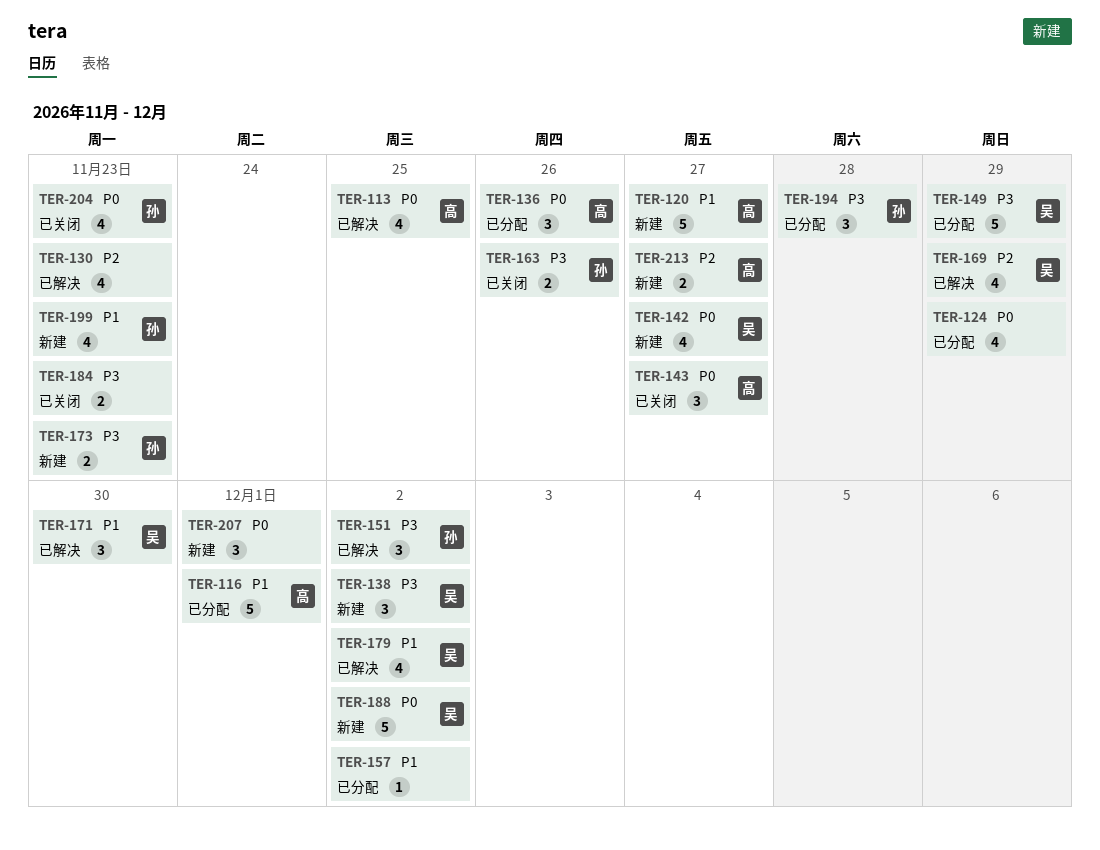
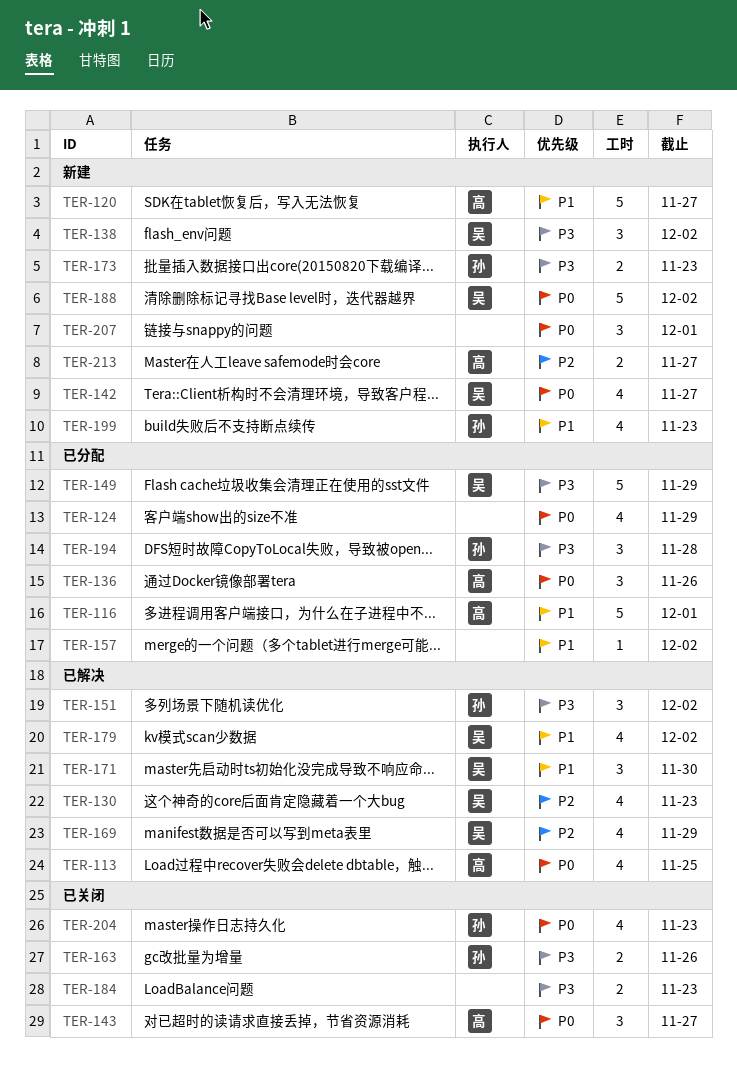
TER-130, owner: none -> 吴

